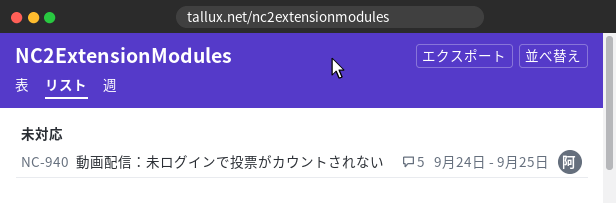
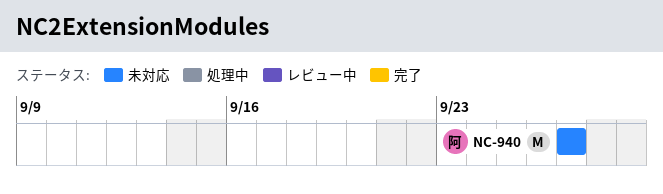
NC-940, start: Sep 24 -> Sep 27
NC-940, due: Sep 25 -> Sep 27

